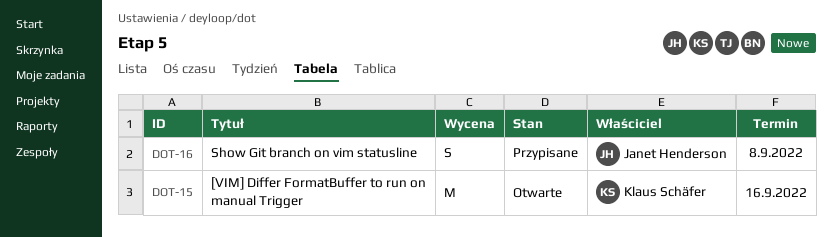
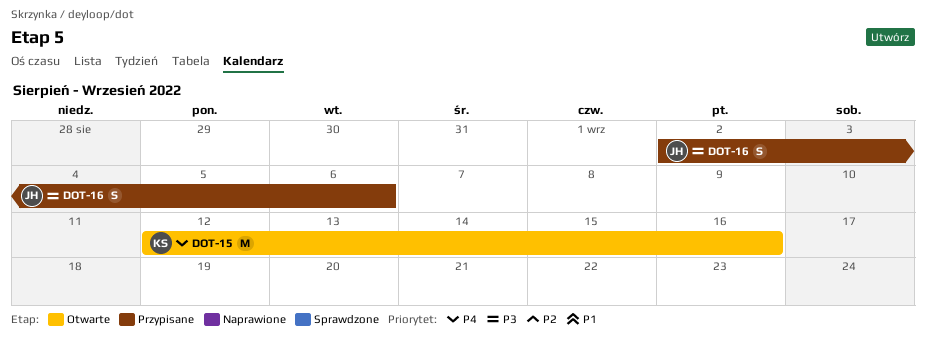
DOT-16, due: Sep 8 -> Sep 6

